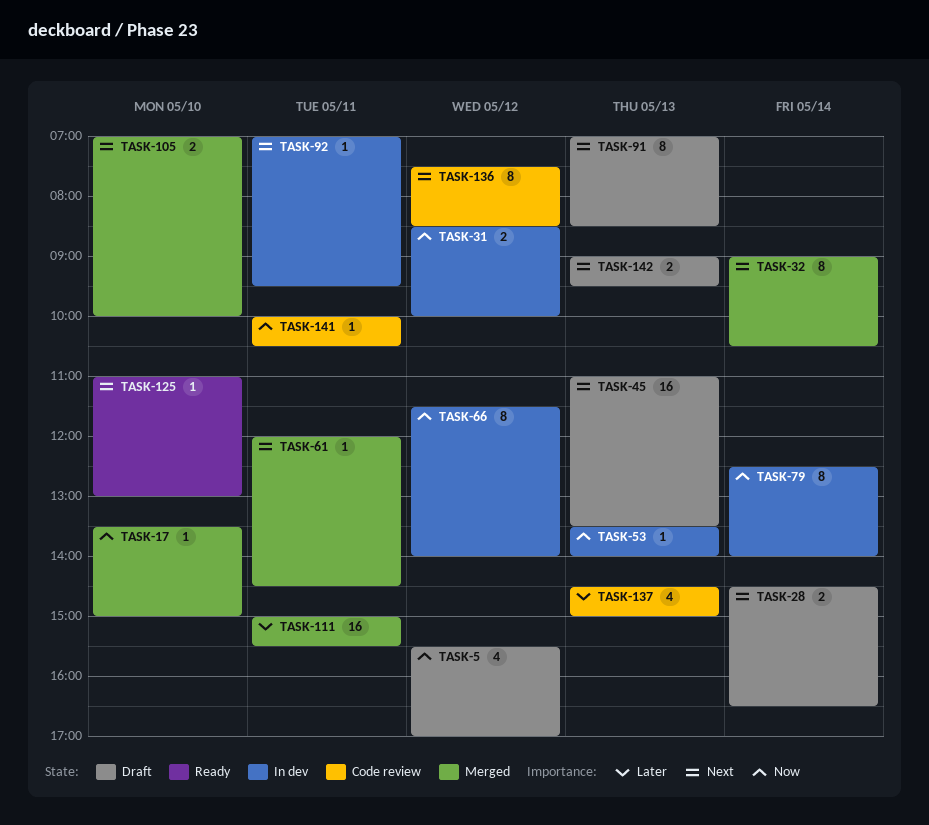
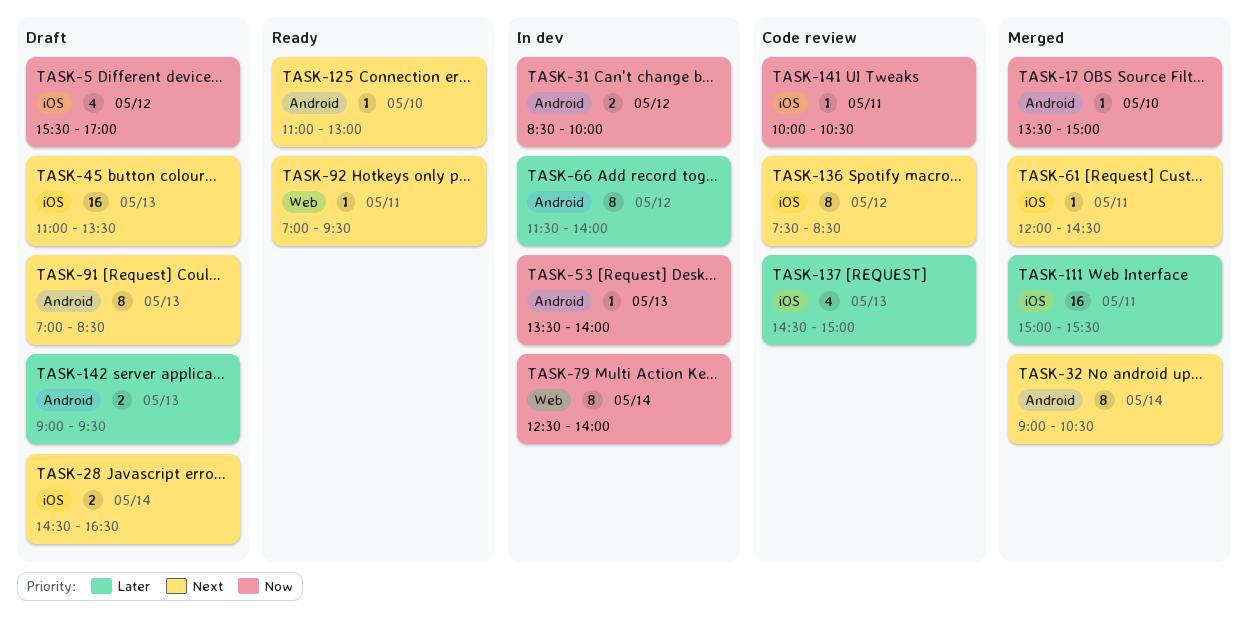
TASK-66, priority: Now -> Later
TASK-92, status: In dev -> Ready
TASK-105: present -> none
TASK-142, priority: Next -> Later

